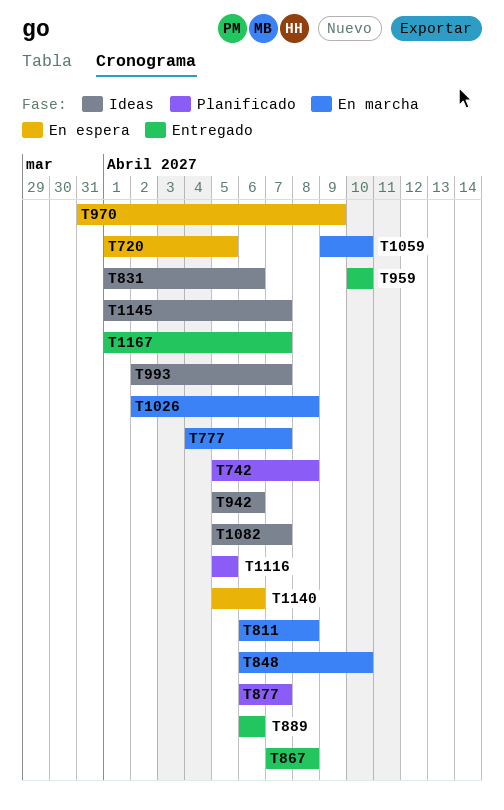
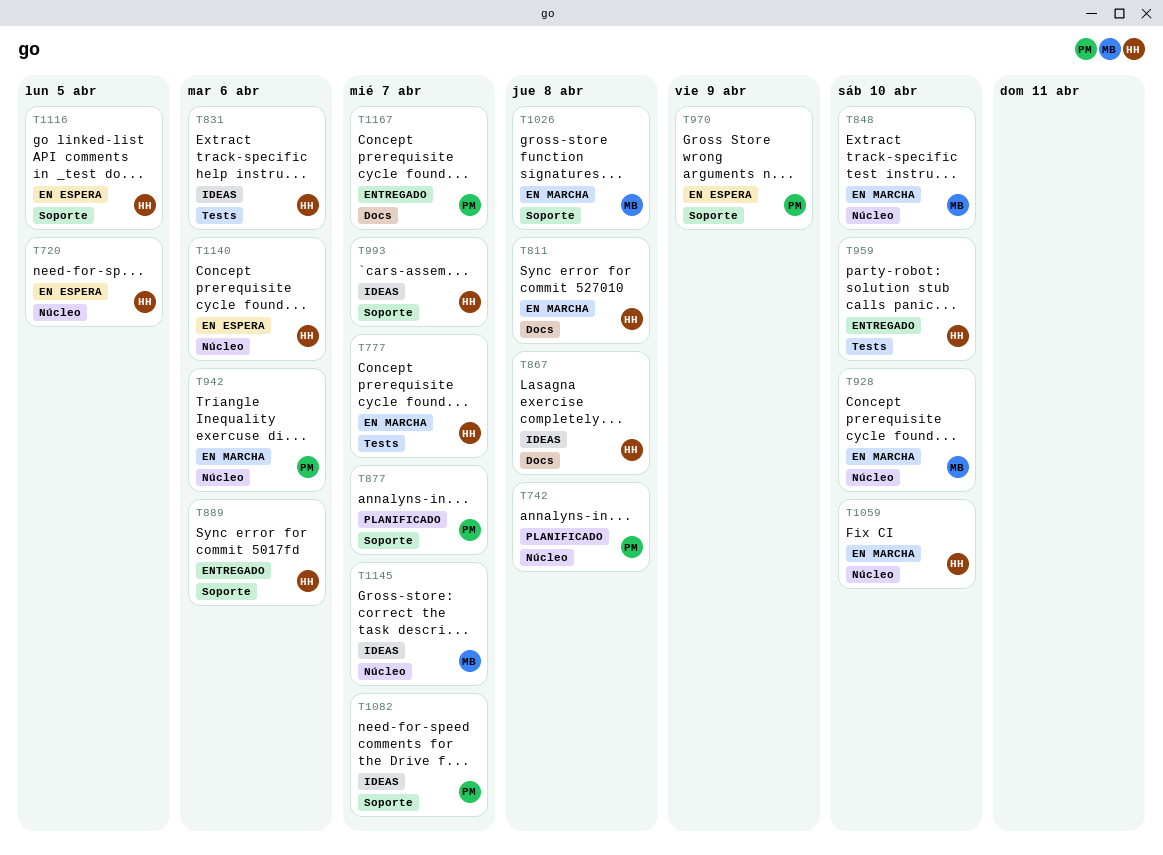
T867, status: Entregado -> Ideas
T928: none -> present
T942, status: Ideas -> En marcha
T1116, status: Planificado -> En espera

